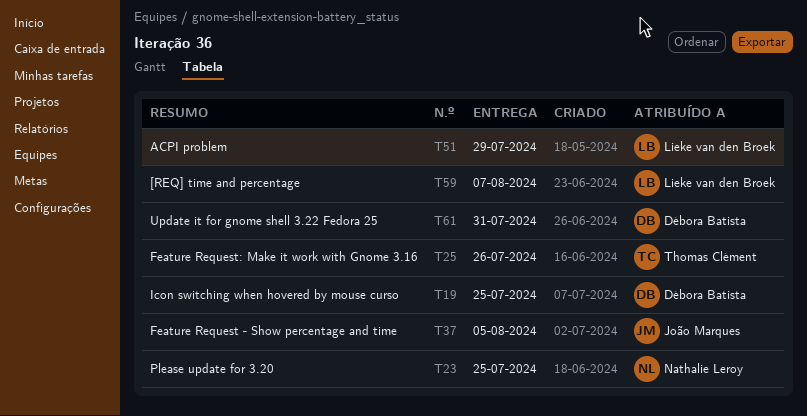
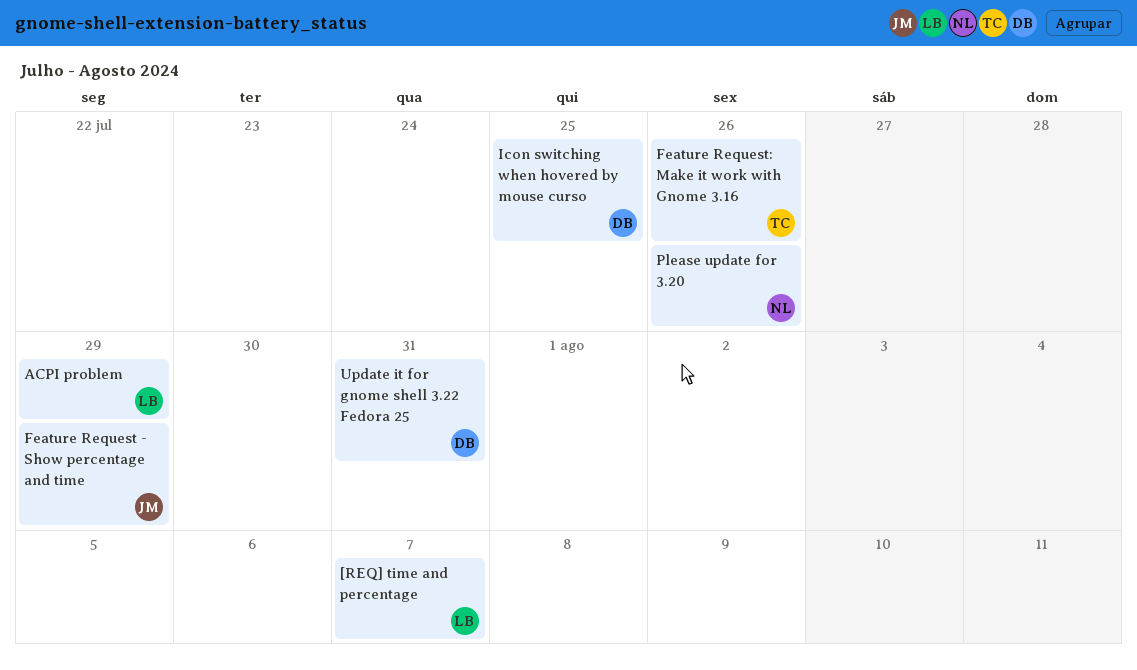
Feature Request - Show percentage and time, due: Aug 5 -> Jul 29
Please update for 3.20, due: Jul 25 -> Jul 26

